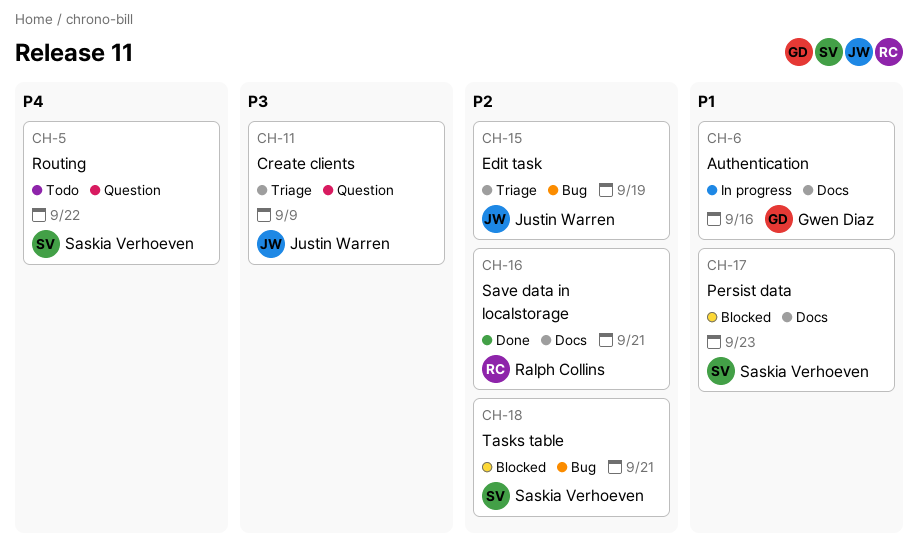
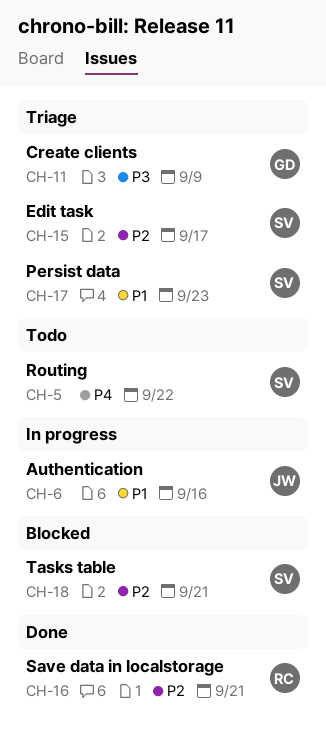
CH-6, owner: Gwen Diaz -> Justin Warren
CH-11, owner: Justin Warren -> Gwen Diaz
CH-15, owner: Justin Warren -> Saskia Verhoeven
CH-15, due: Sep 19 -> Sep 17
CH-17, status: Blocked -> Triage

